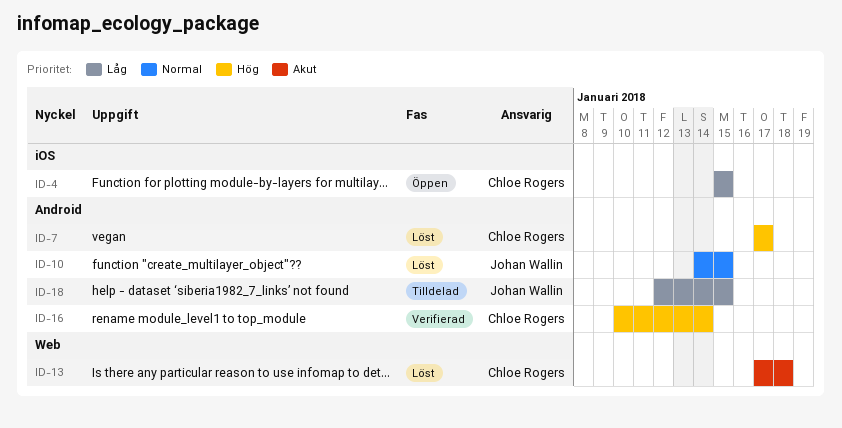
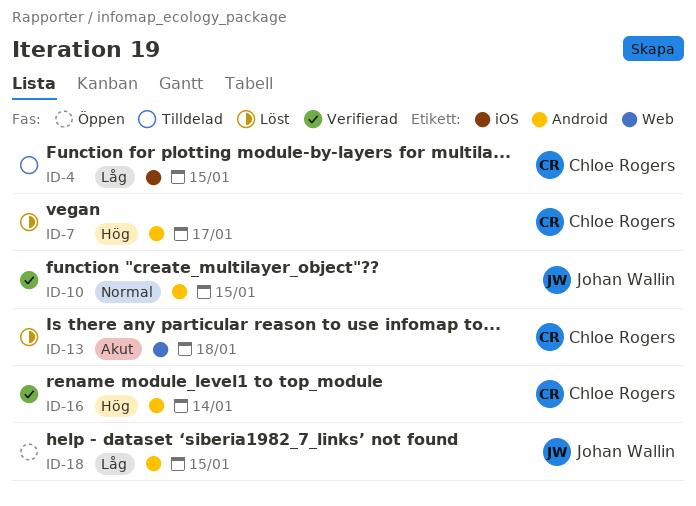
ID-4, status: Öppen -> Tilldelad
ID-10, status: Löst -> Verifierad
ID-18, status: Tilldelad -> Öppen

